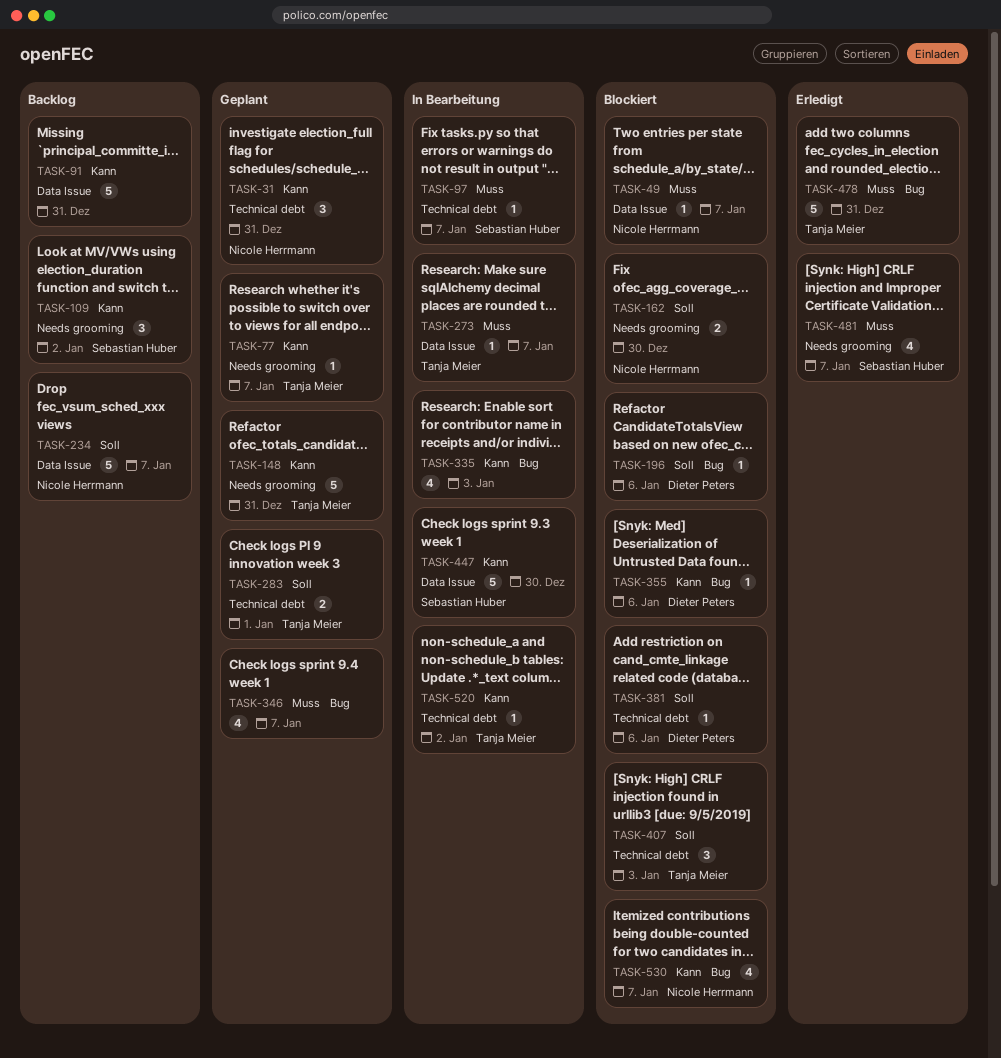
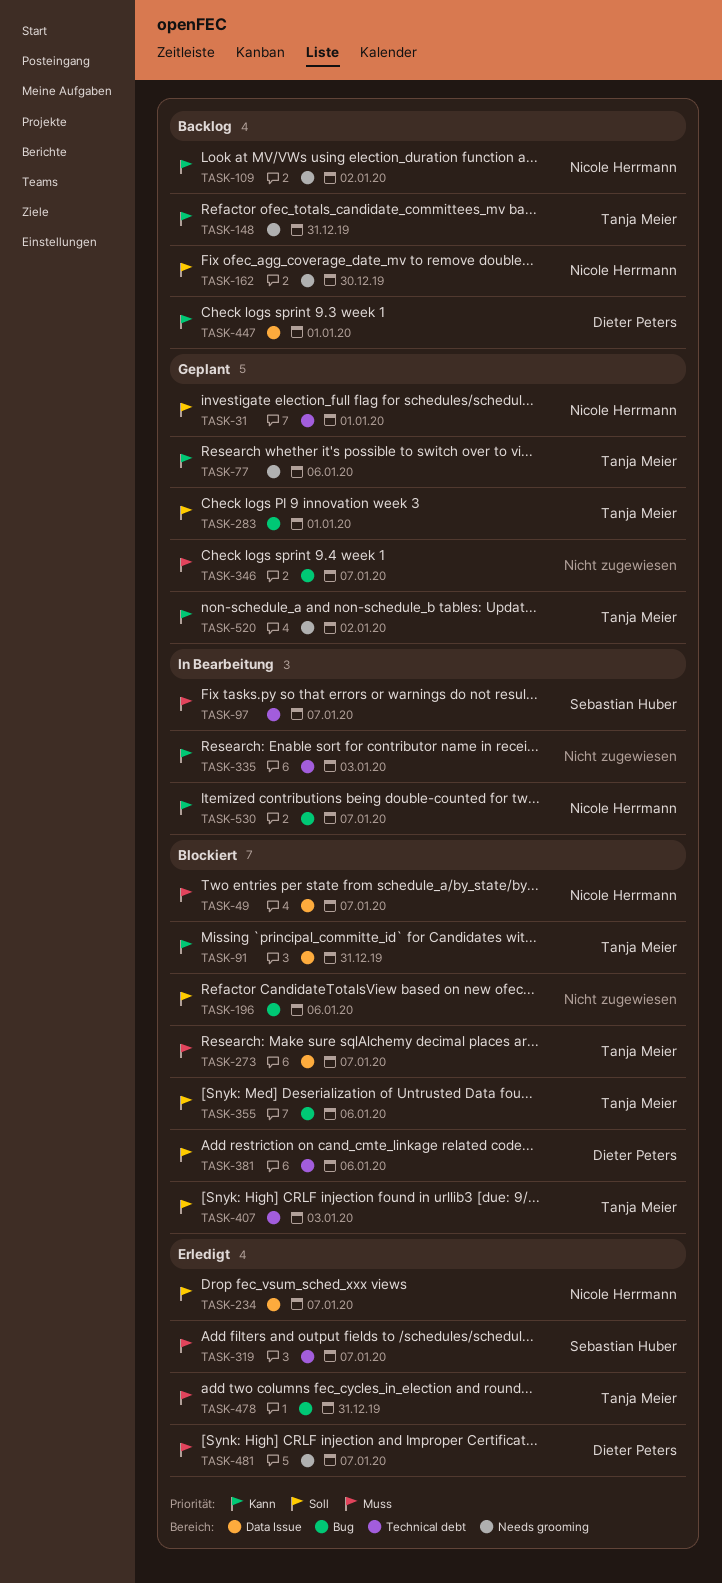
TASK-31, priority: Kann -> Soll
TASK-31, due: Dec 31 -> Jan 1
TASK-77, due: Jan 7 -> Jan 6
TASK-91, status: Backlog -> Blockiert
TASK-91, owner: none -> Tanja Meier
TASK-109, owner: Sebastian Huber -> Nicole Herrmann
TASK-148, status: Geplant -> Backlog
TASK-162, status: Blockiert -> Backlog
TASK-196, owner: Dieter Peters -> none
TASK-234, status: Backlog -> Erledigt
TASK-273, status: In Bearbeitung -> Blockiert
TASK-283, label: Technical debt -> Bug
TASK-319: none -> present
TASK-335, label: Bug -> Technical debt
TASK-355, owner: Dieter Peters -> Tanja Meier
TASK-355, priority: Kann -> Soll
TASK-447, status: In Bearbeitung -> Backlog
TASK-447, owner: Sebastian Huber -> Dieter Peters
TASK-447, due: Dec 30 -> Jan 1
TASK-481, owner: Sebastian Huber -> Dieter Peters
TASK-520, status: In Bearbeitung -> Geplant
TASK-520, label: Technical debt -> Needs grooming
TASK-530, status: Blockiert -> In Bearbeitung

